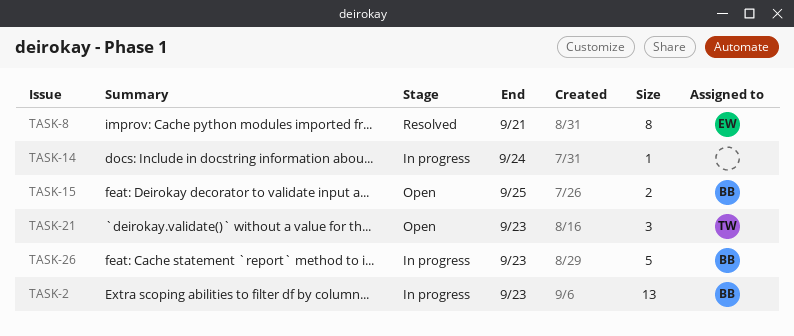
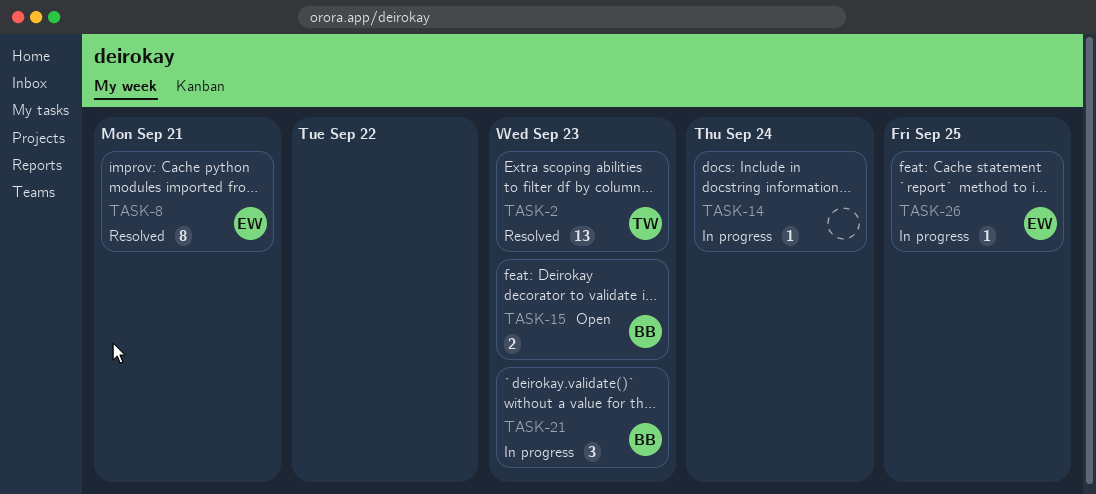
TASK-2, status: In progress -> Resolved
TASK-2, owner: BB -> TW
TASK-15, due: Sep 25 -> Sep 23
TASK-21, status: Open -> In progress
TASK-21, owner: TW -> BB
TASK-26, owner: BB -> EW
TASK-26, estimate: 5 -> 1
TASK-26, due: Sep 23 -> Sep 25

